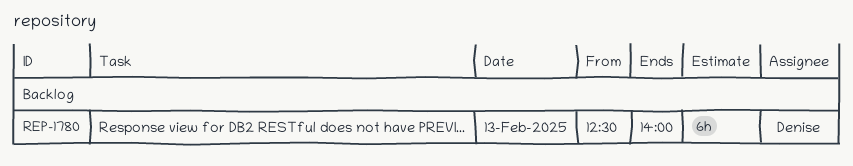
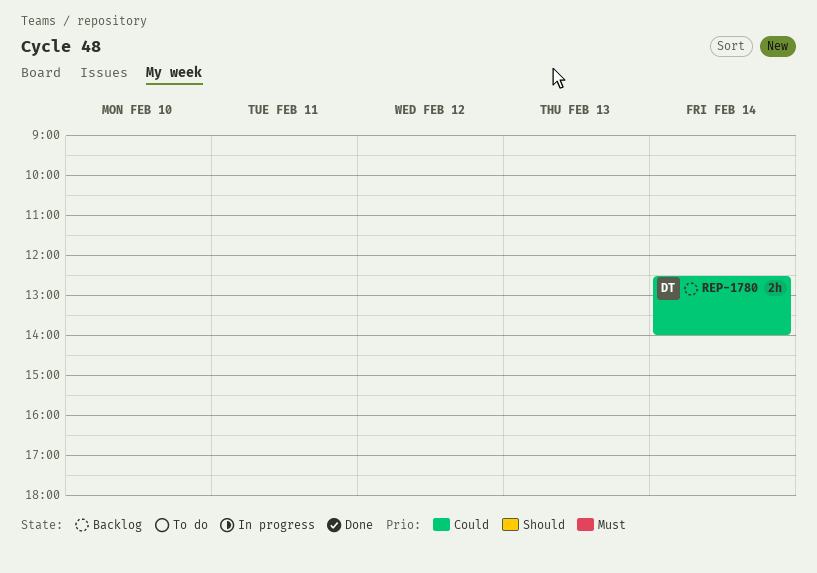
REP-1780, estimate: 6h -> 2h
REP-1780, day: Feb 13 -> Feb 14

